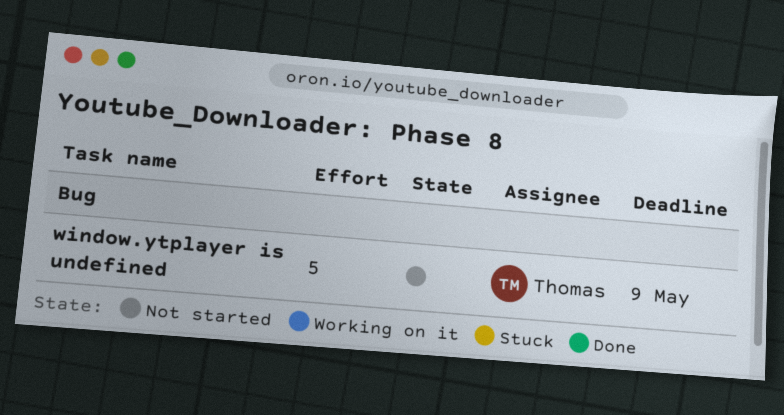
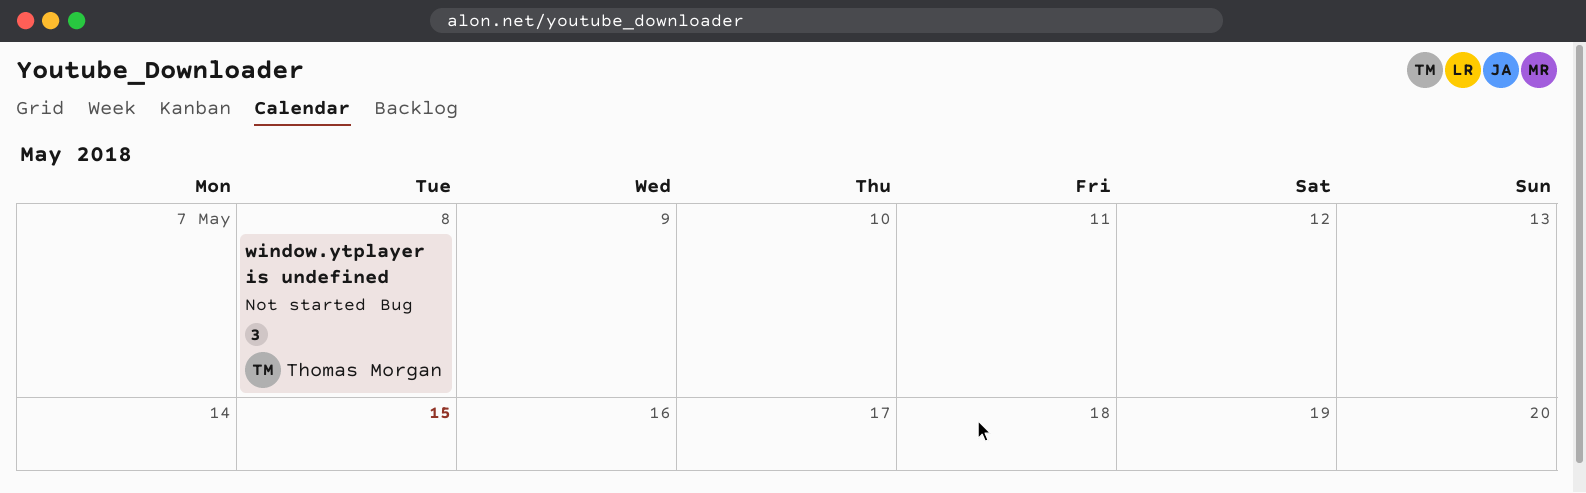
window.ytplayer is undefined, estimate: 5 -> 3
window.ytplayer is undefined, due: May 9 -> May 8

